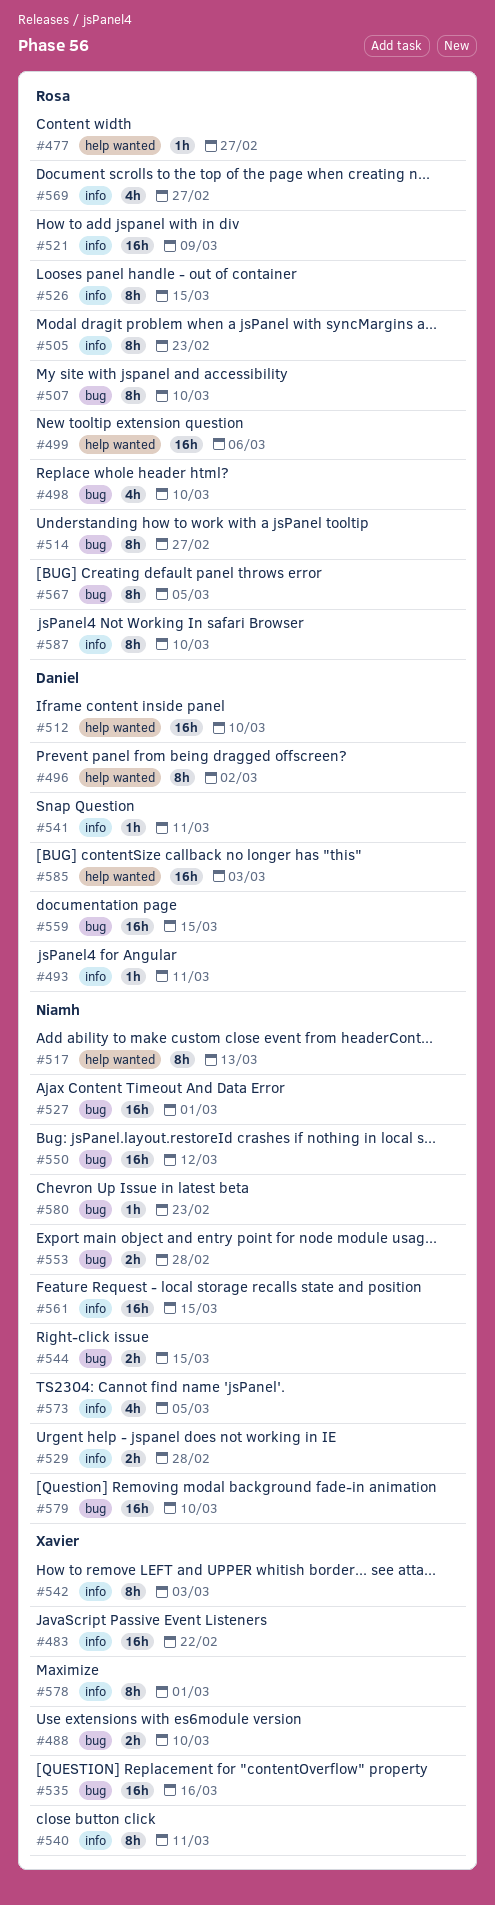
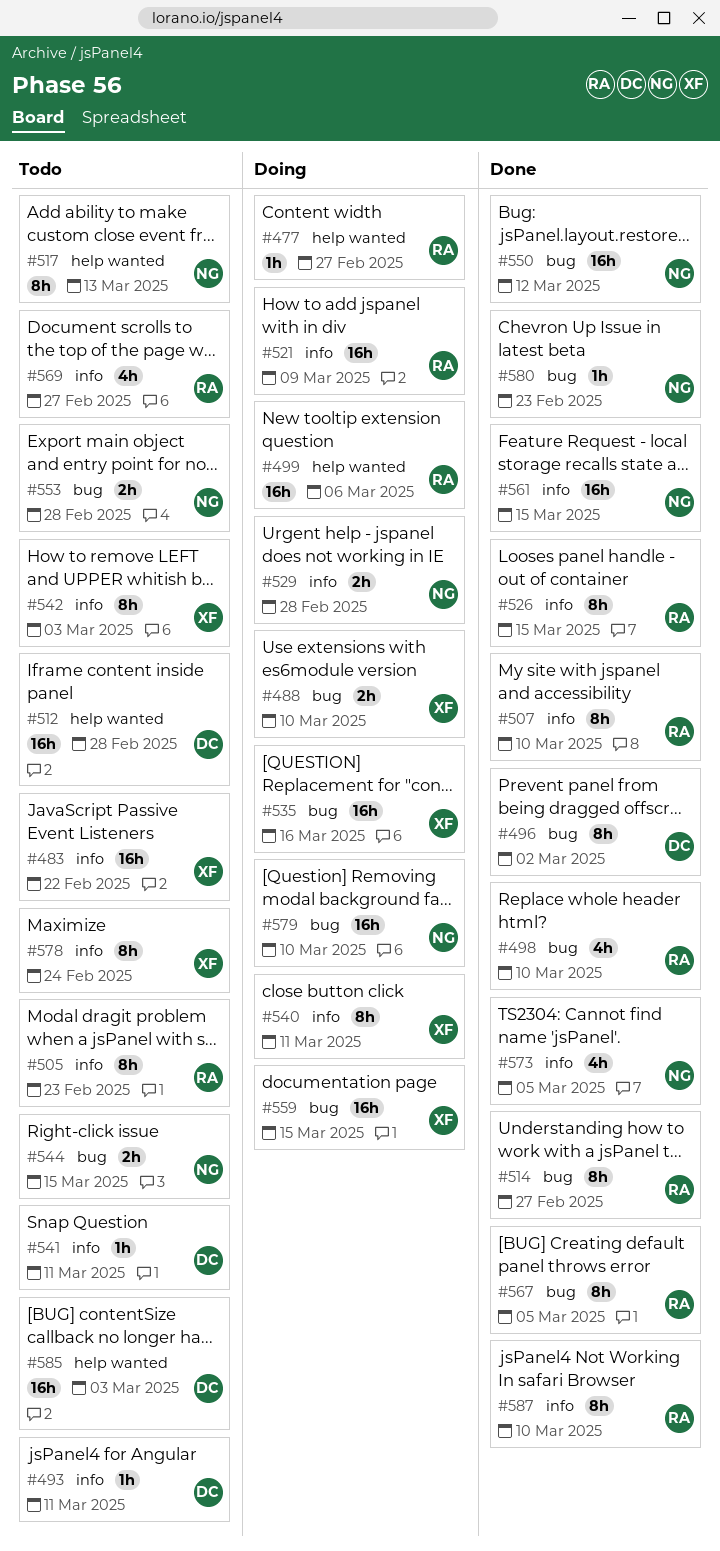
#496, label: help wanted -> bug
#507, label: bug -> info
#512, due: Mar 10 -> Feb 28
#527: present -> none
#559, owner: Daniel -> Xavier
#578, due: Mar 1 -> Feb 24

